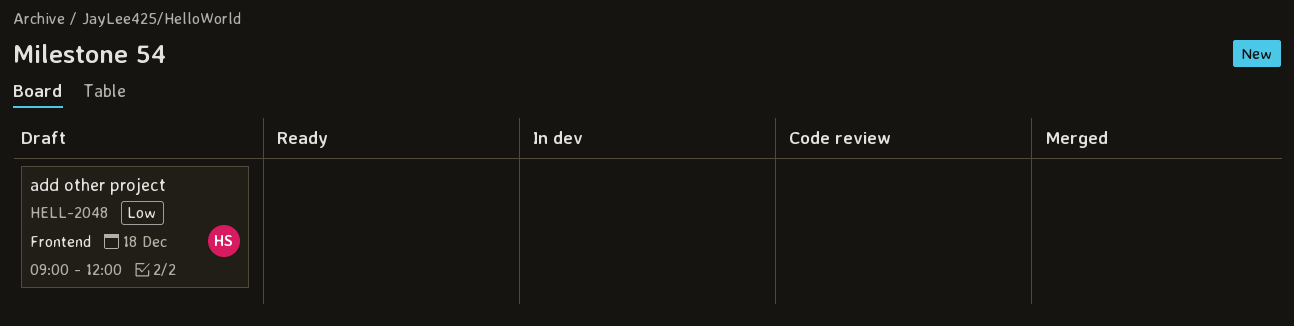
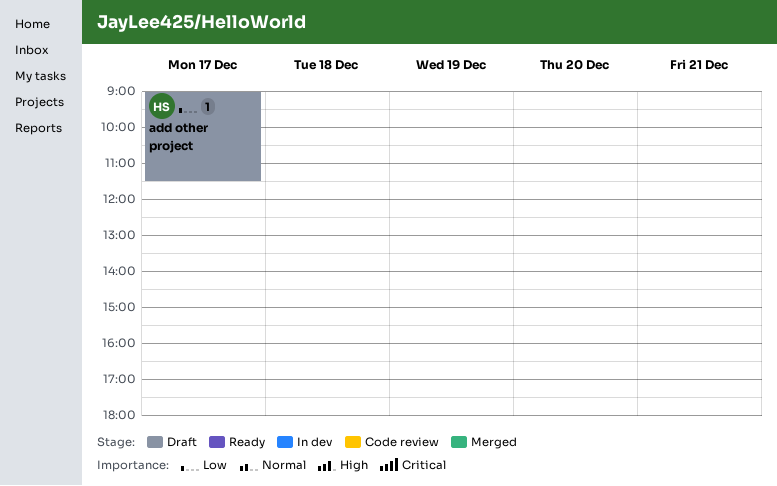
add other project, day: Dec 18 -> Dec 17
add other project, ends: 12:00 -> 11:30

